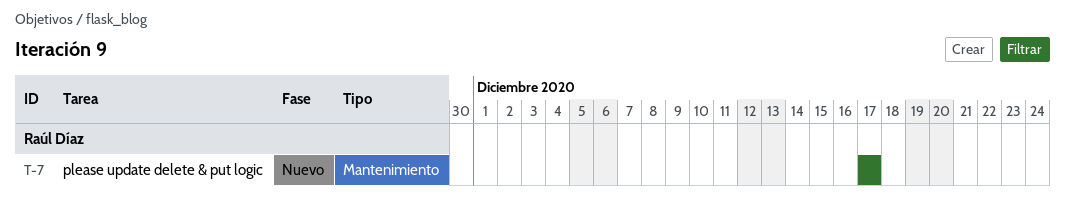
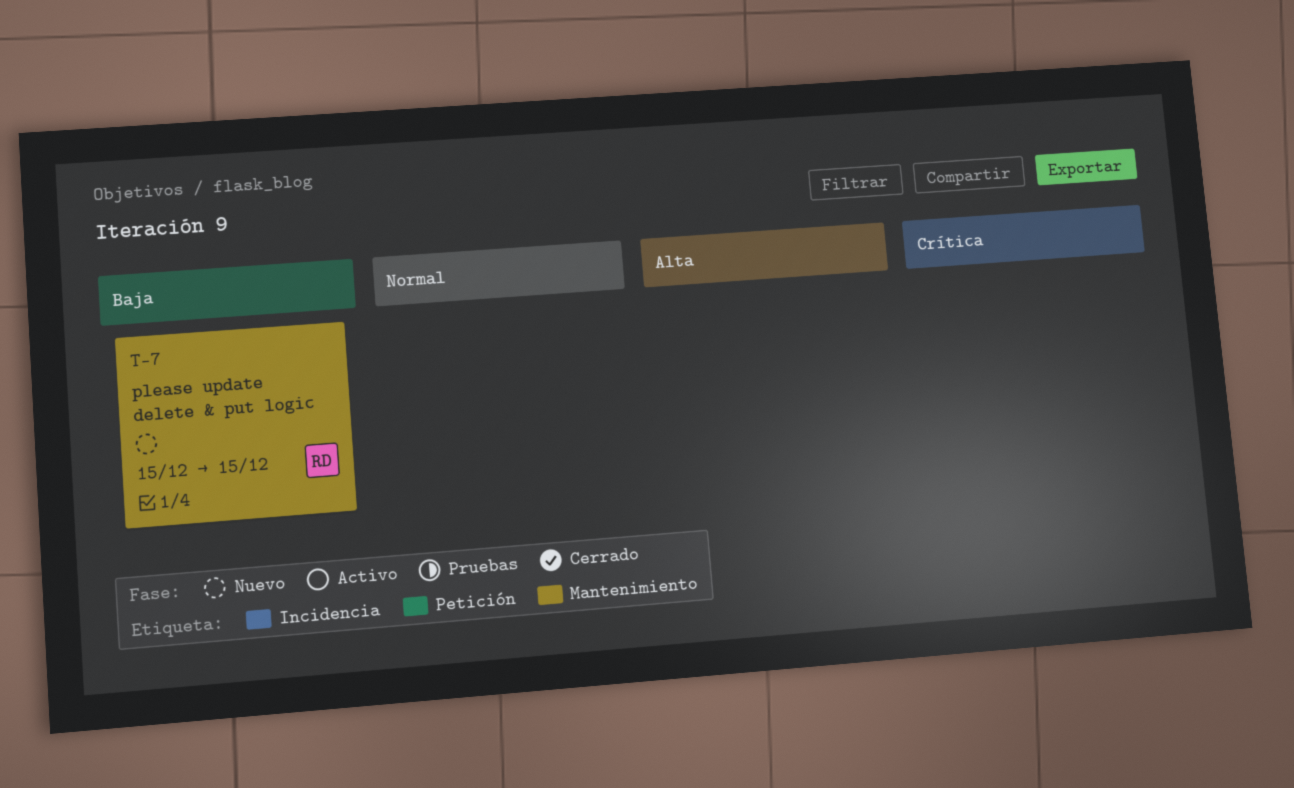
T-7, start: Dec 17 -> Dec 15
T-7, due: Dec 17 -> Dec 15

